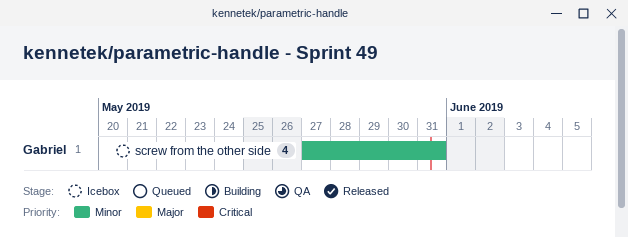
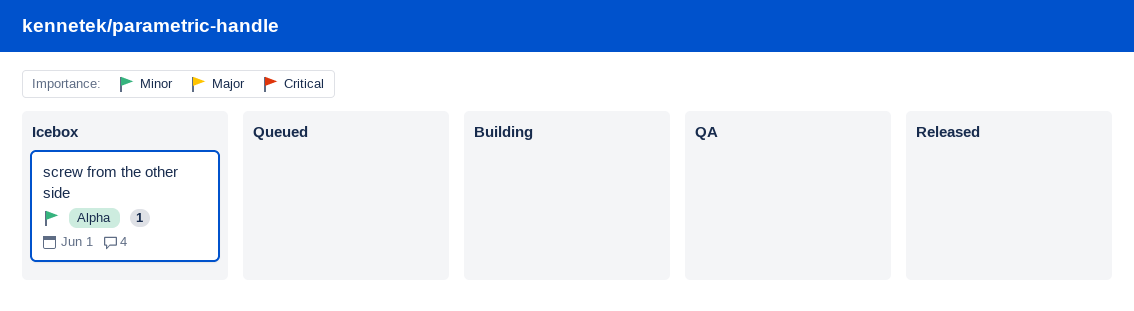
screw from the other side, estimate: 4 -> 1
screw from the other side, due: May 31 -> Jun 1

